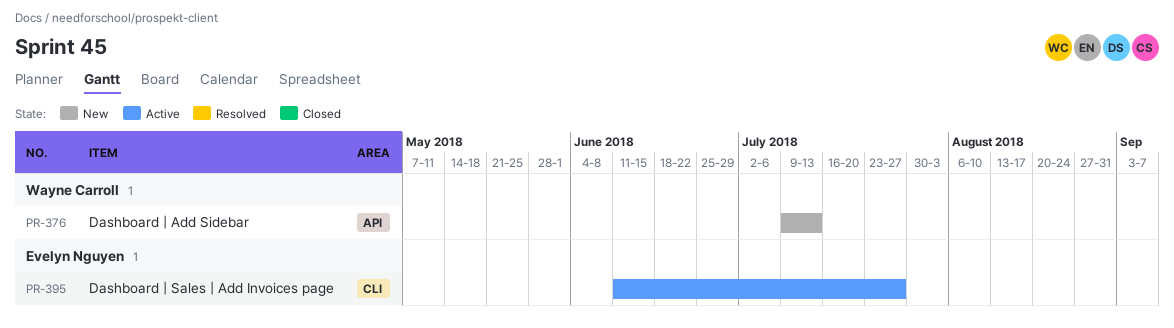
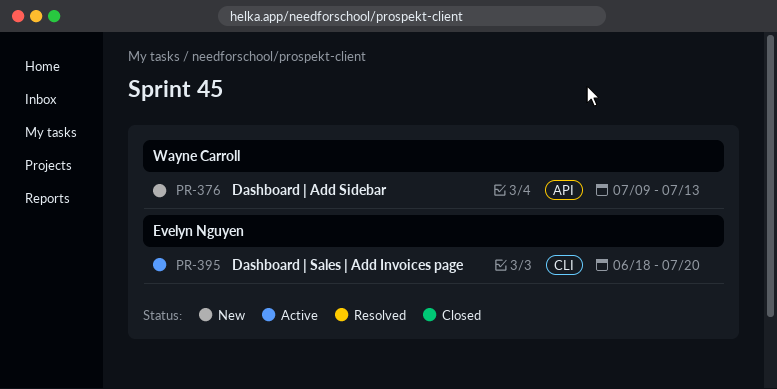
PR-395, start: Jun 11 -> Jun 18
PR-395, due: Jul 27 -> Jul 20

